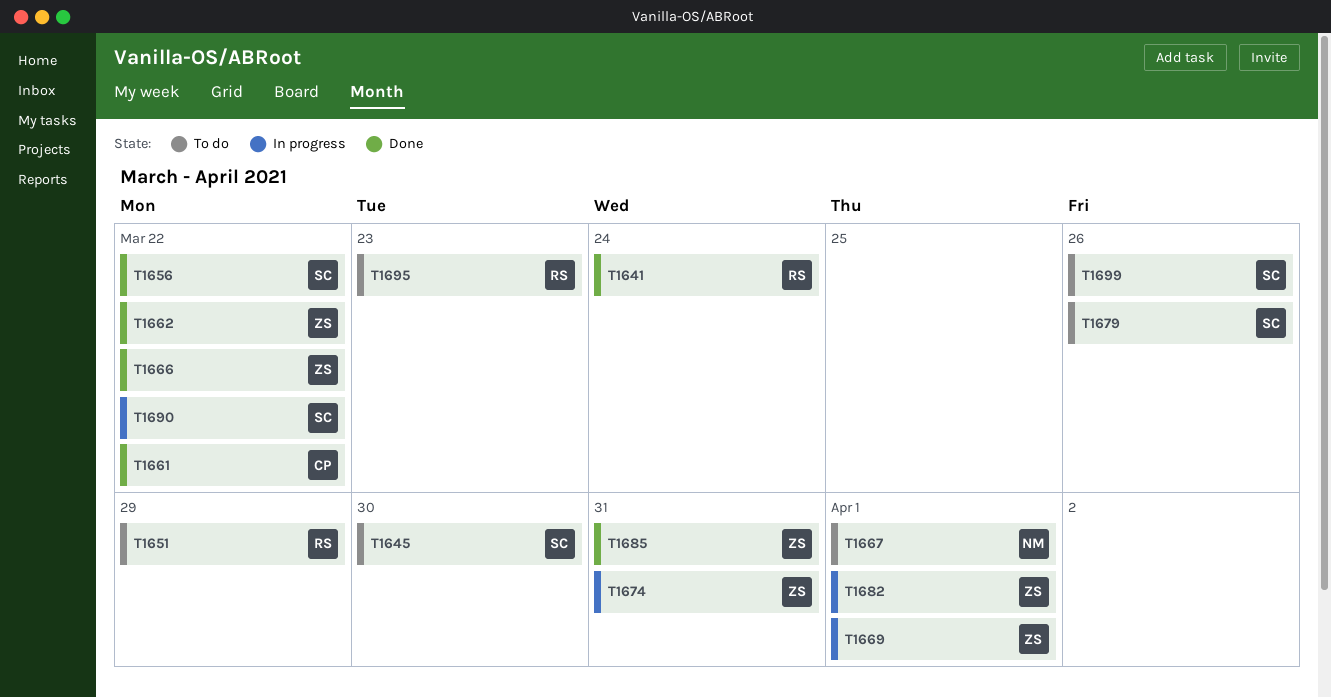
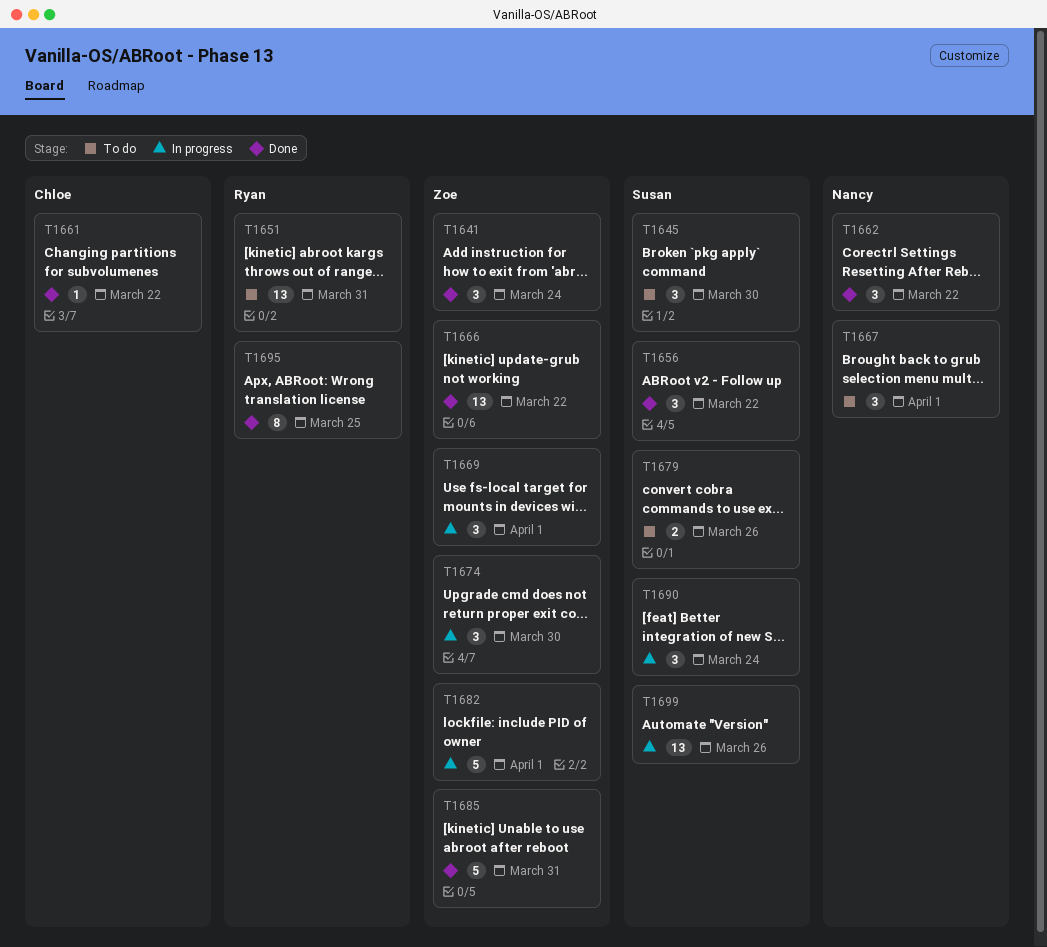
T1641, owner: Ryan -> Zoe
T1651, due: Mar 29 -> Mar 31
T1662, owner: Zoe -> Nancy
T1674, due: Mar 31 -> Mar 30
T1690, due: Mar 22 -> Mar 24
T1695, status: To do -> Done
T1695, due: Mar 23 -> Mar 25
T1699, status: To do -> In progress

